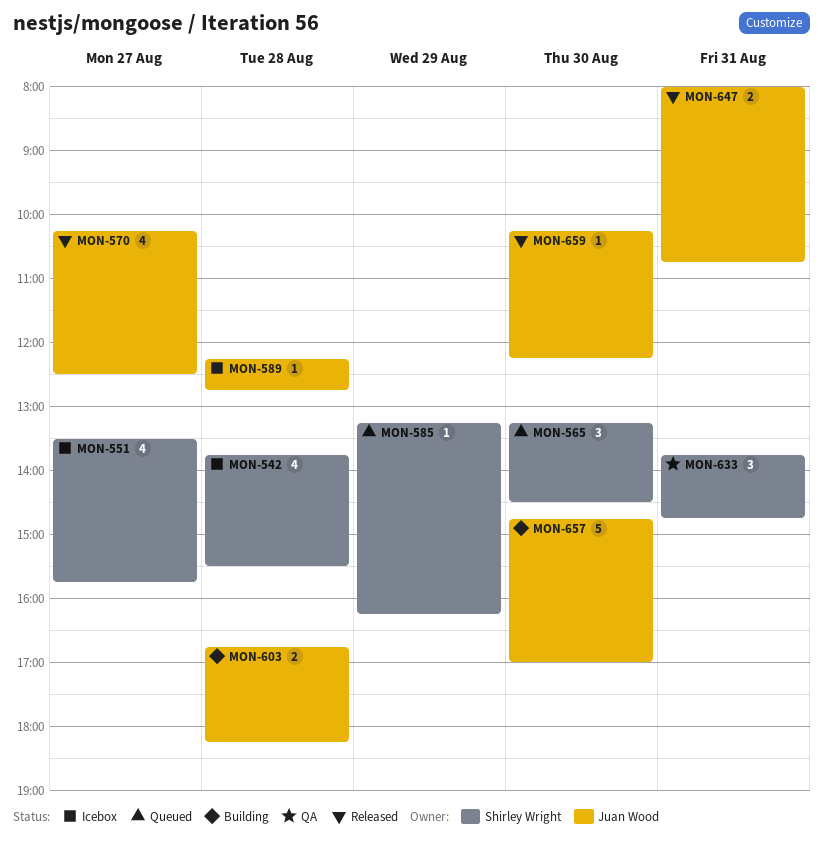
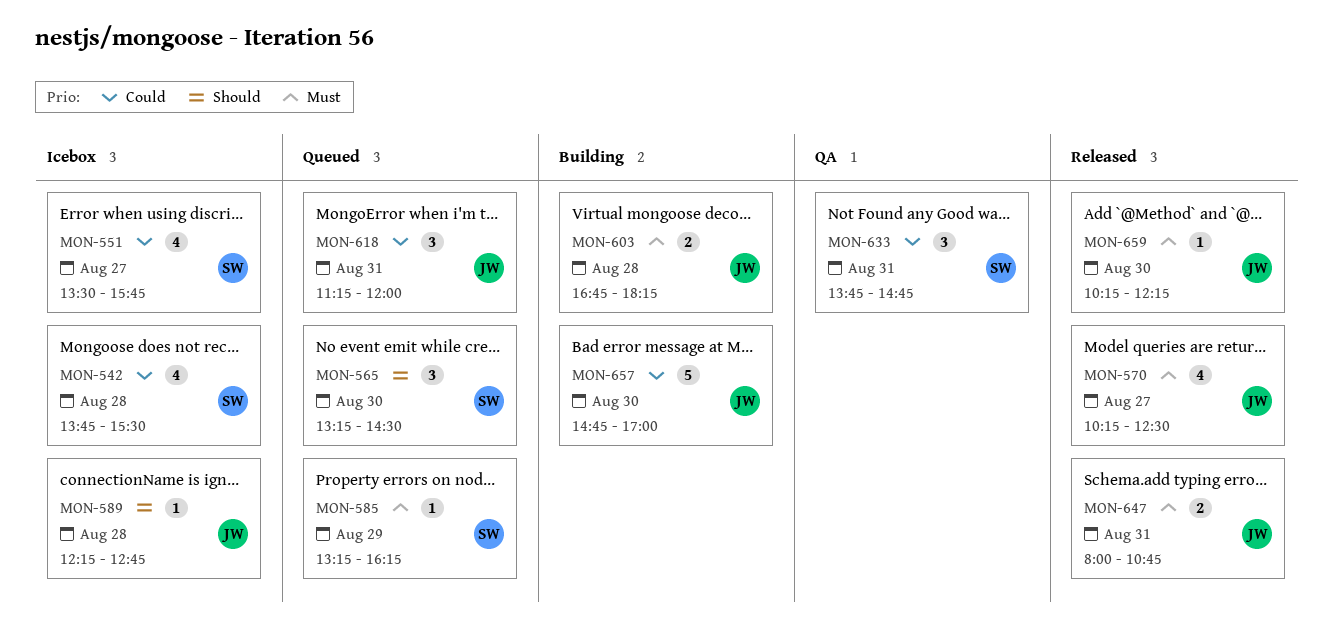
MON-618: none -> present

